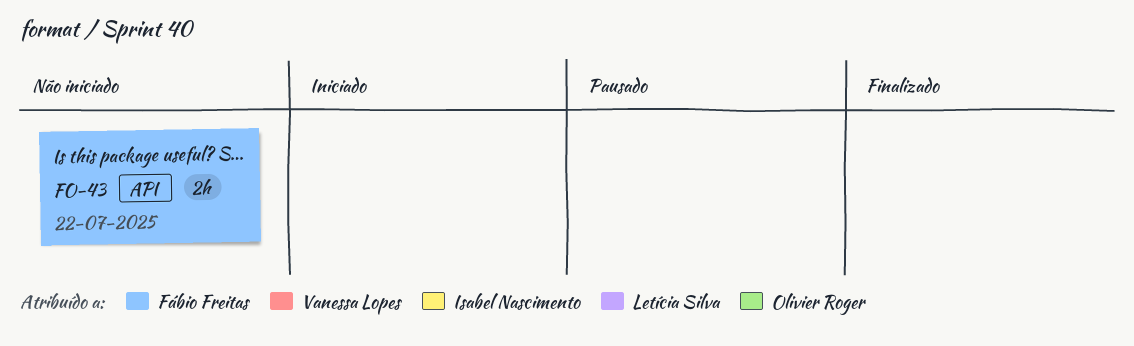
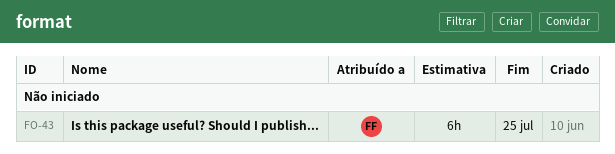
FO-43, estimate: 2h -> 6h
FO-43, due: Jul 22 -> Jul 25

